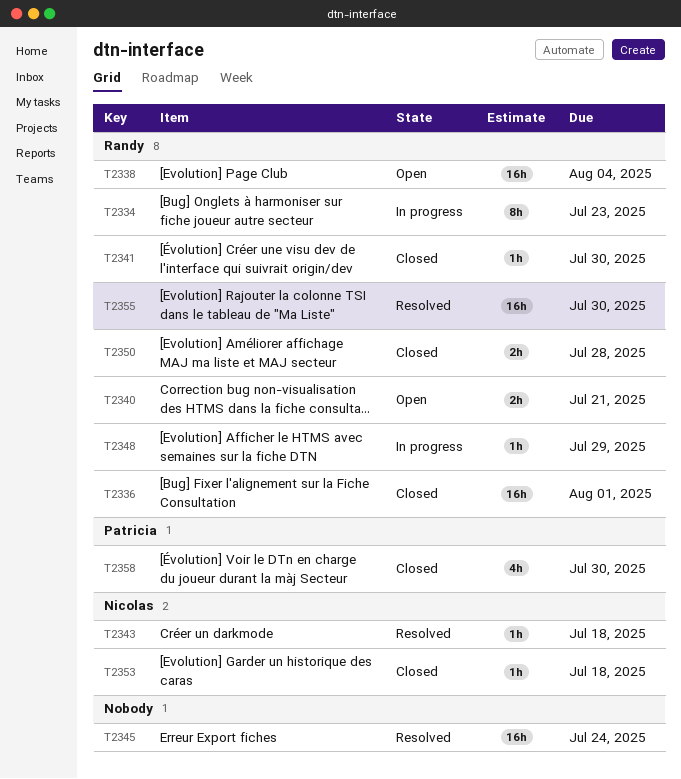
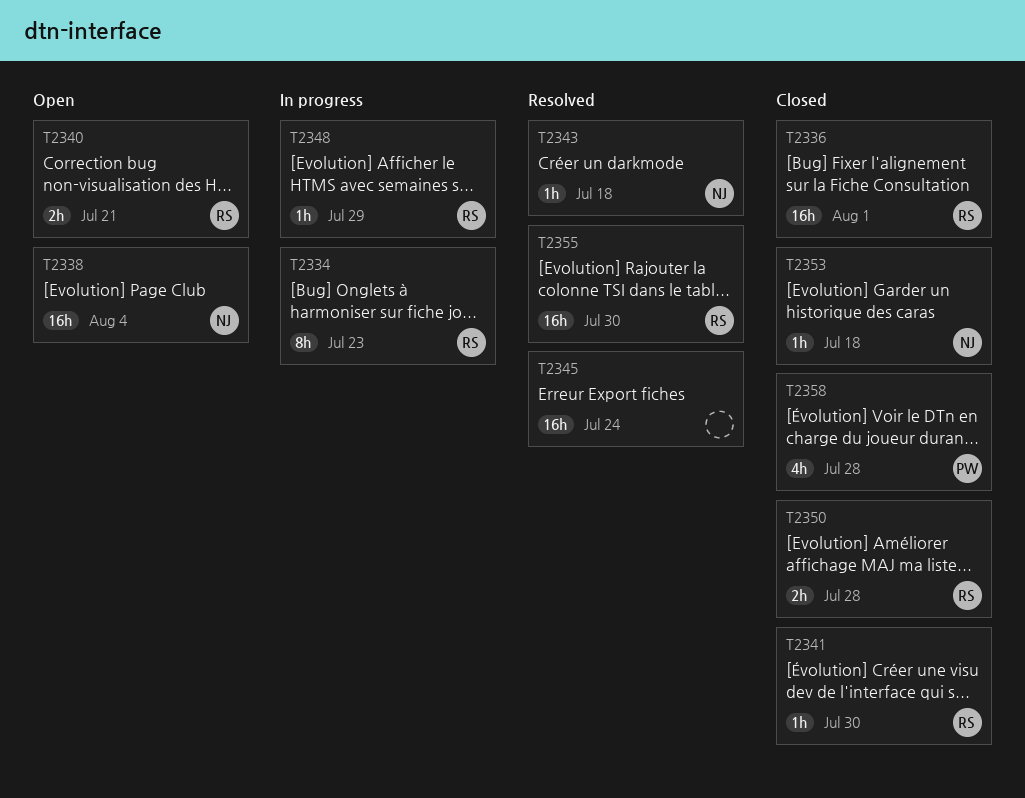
T2338, owner: Randy -> Nicolas
T2358, due: Jul 30 -> Jul 28

